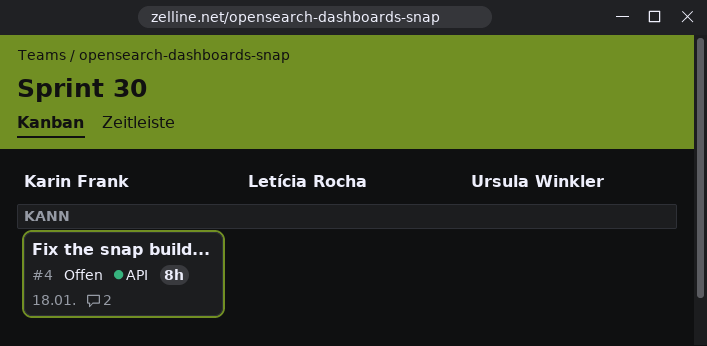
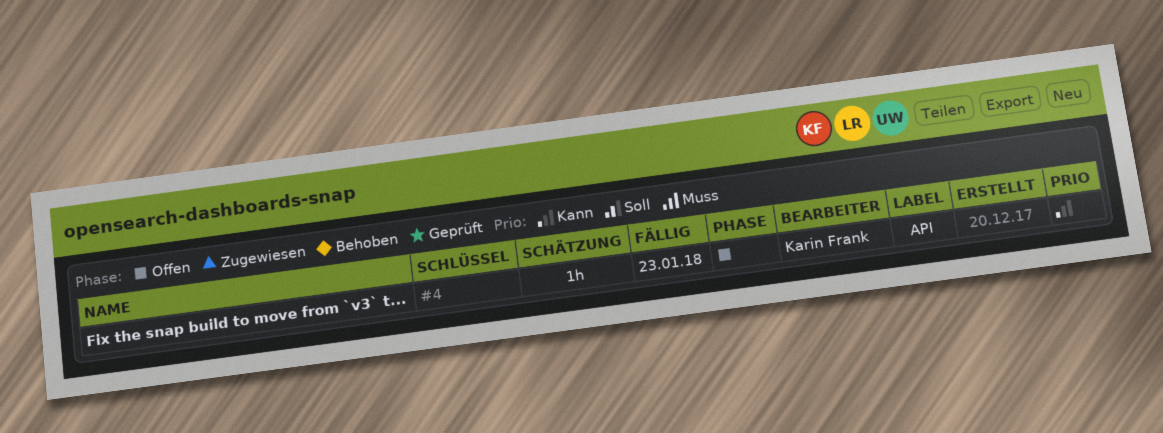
#4, estimate: 8h -> 1h
#4, due: Jan 18 -> Jan 23

